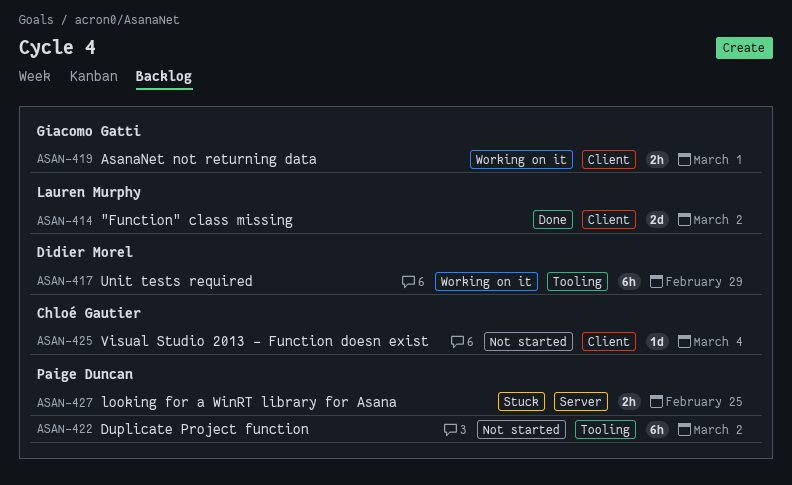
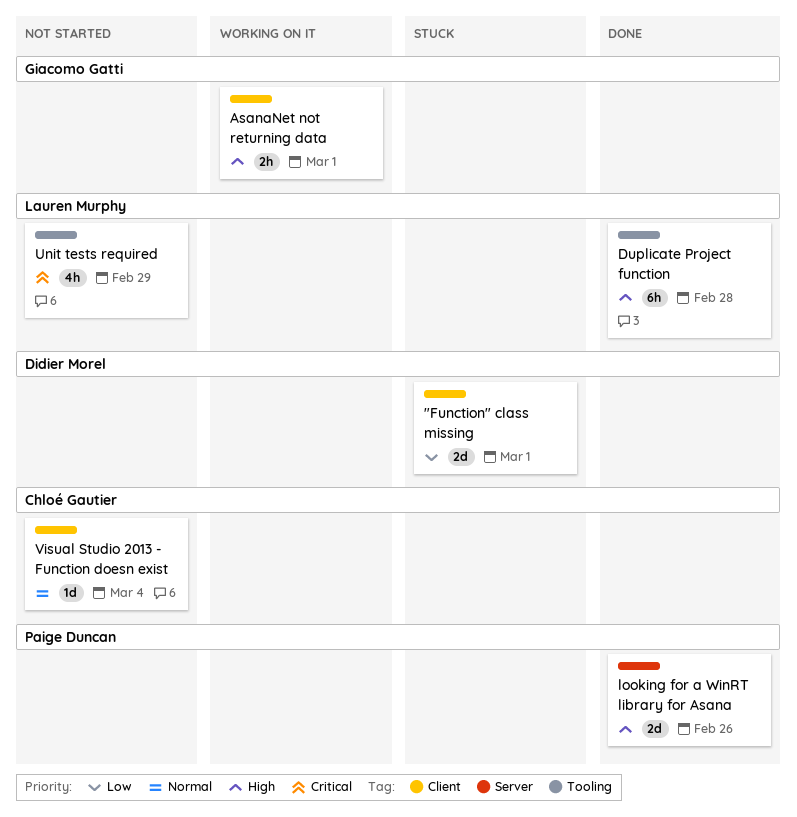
"Function" class missing, status: Done -> Stuck
"Function" class missing, owner: Lauren Murphy -> Didier Morel
"Function" class missing, due: Mar 2 -> Mar 1
Duplicate Project function, status: Not started -> Done
Duplicate Project function, owner: Paige Duncan -> Lauren Murphy
Duplicate Project function, due: Mar 2 -> Feb 28
looking for a WinRT library for Asana, status: Stuck -> Done
looking for a WinRT library for Asana, estimate: 2h -> 2d
looking for a WinRT library for Asana, due: Feb 25 -> Feb 26
Unit tests required, status: Working on it -> Not started
Unit tests required, owner: Didier Morel -> Lauren Murphy
Unit tests required, estimate: 6h -> 4h

